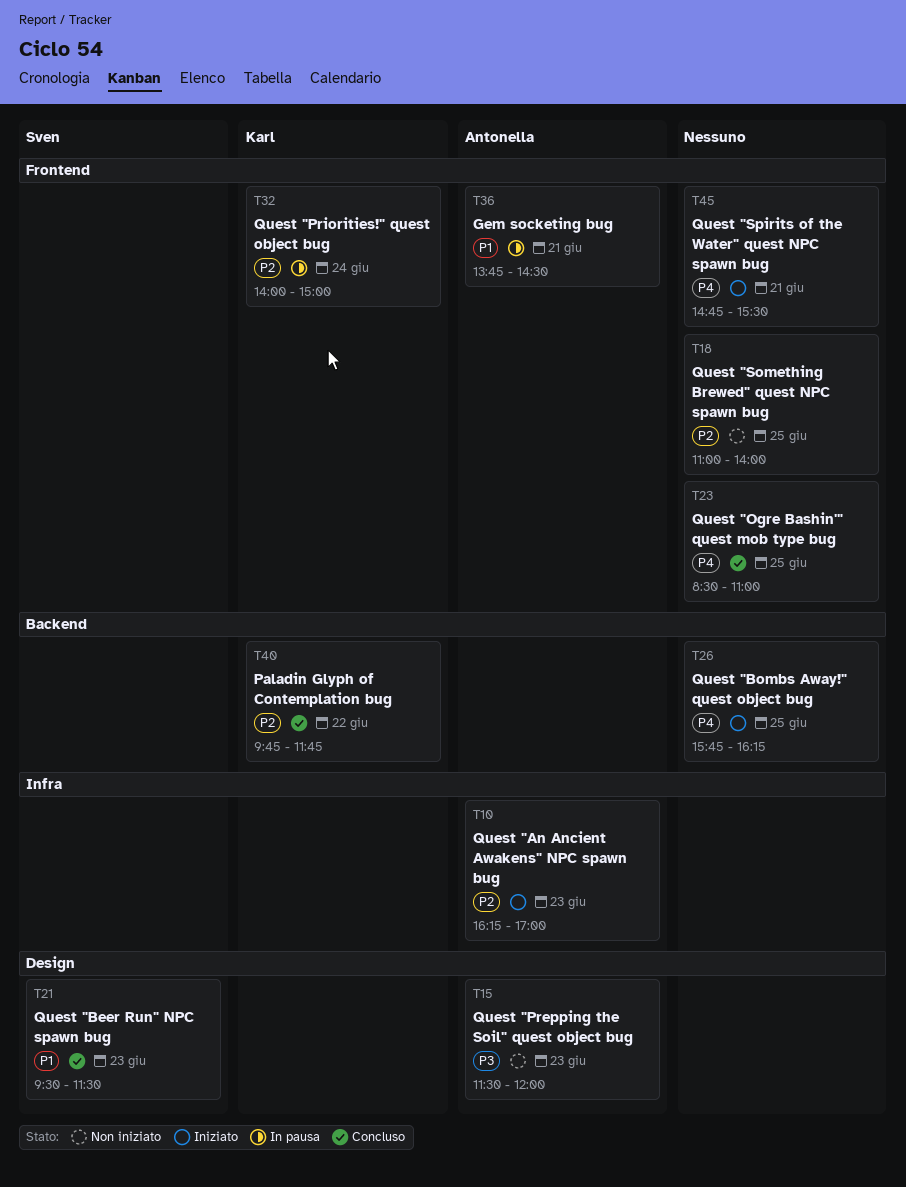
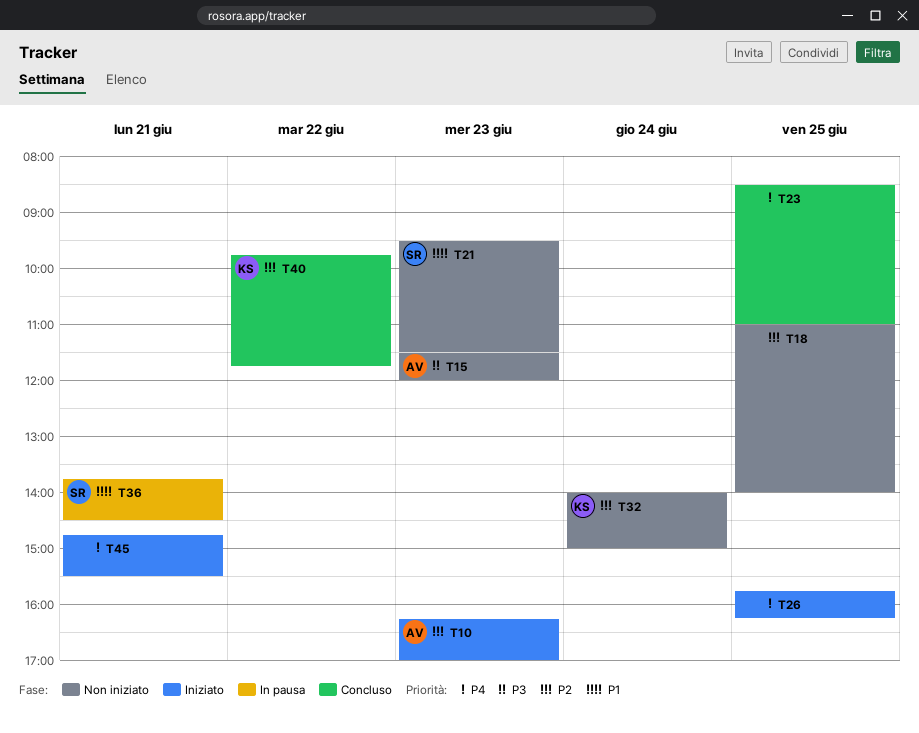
T21, status: Concluso -> Non iniziato
T32, status: In pausa -> Non iniziato
T36, owner: Antonella -> Sven

